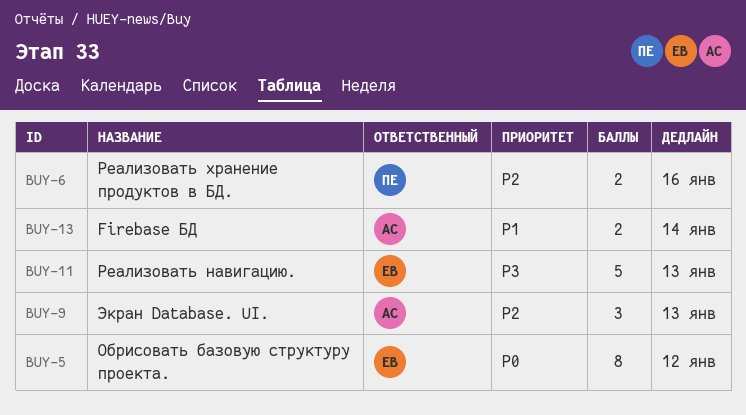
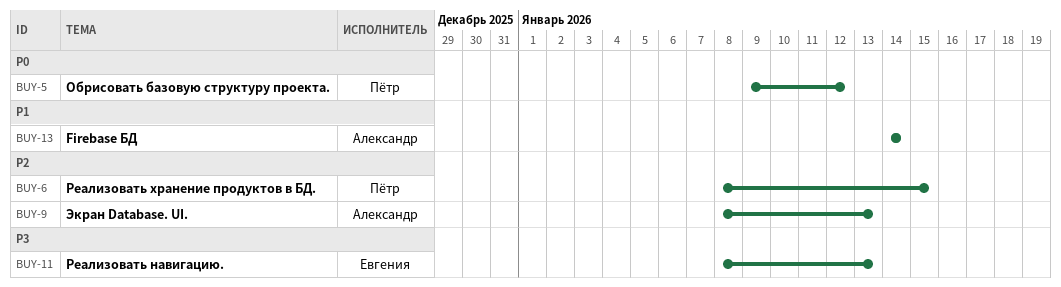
BUY-5, owner: Евгения -> Пётр
BUY-6, due: Jan 16 -> Jan 15

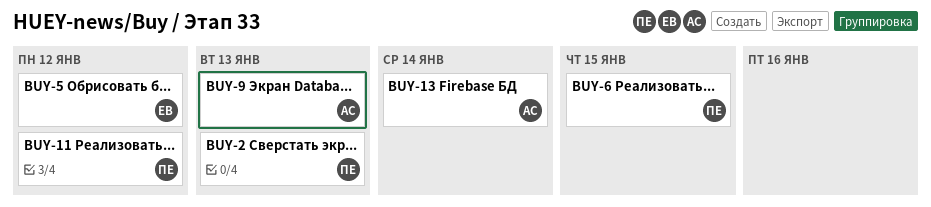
BUY-2: none -> present
BUY-5, owner: Пётр -> Евгения
BUY-11, owner: Евгения -> Пётр
BUY-11, due: Jan 13 -> Jan 12

